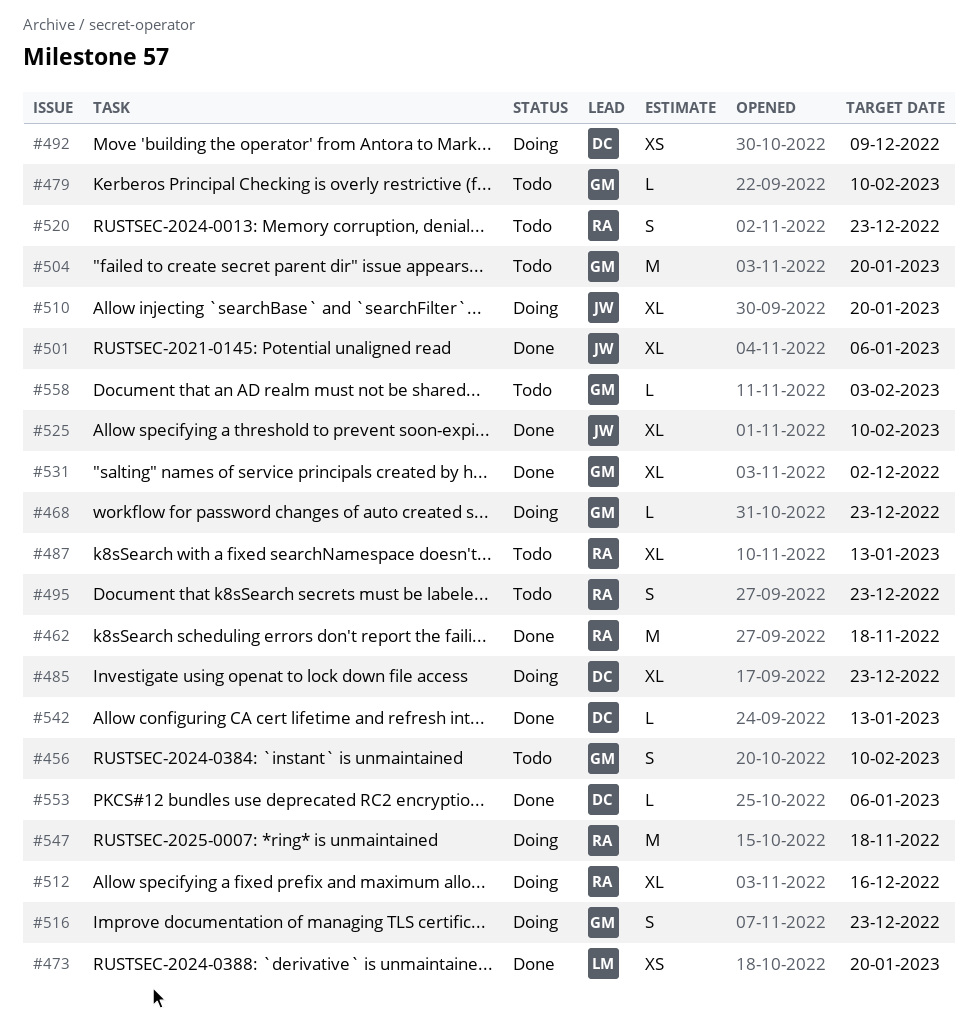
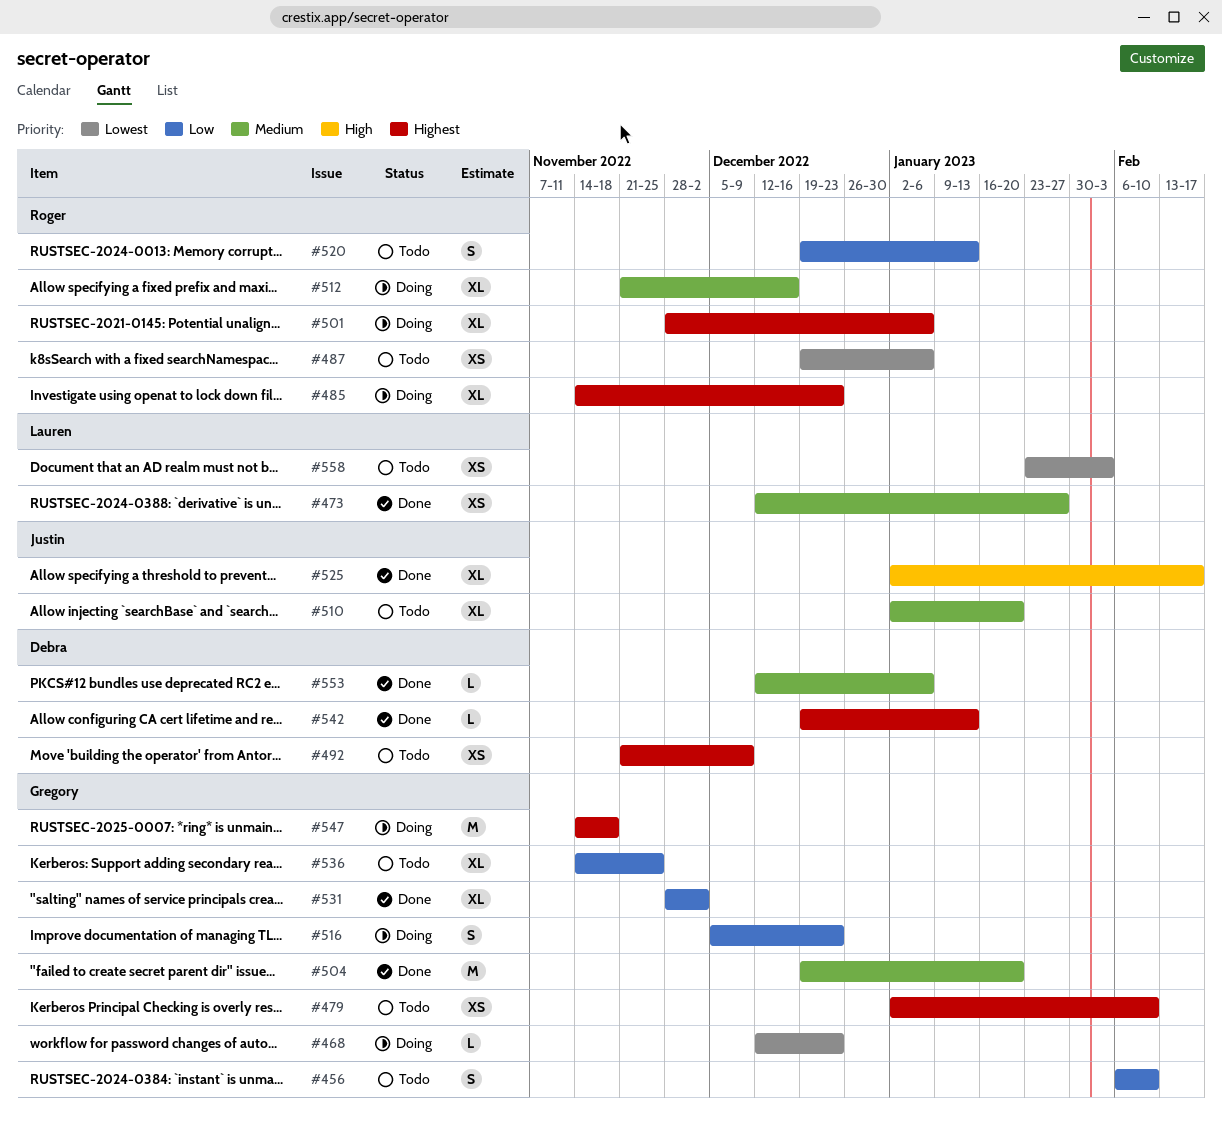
#462: present -> none
#473, due: Jan 20 -> Jan 27
#479, estimate: L -> XS
#485, owner: Debra -> Roger
#487, estimate: XL -> XS
#487, due: Jan 13 -> Jan 6
#492, status: Doing -> Todo
#495: present -> none
#501, status: Done -> Doing
#501, owner: Justin -> Roger
#504, status: Todo -> Done
#510, status: Doing -> Todo
#520, due: Dec 23 -> Jan 13
#525, due: Feb 10 -> Feb 17
#536: none -> present
#547, owner: Roger -> Gregory
#558, owner: Gregory -> Lauren
#558, estimate: L -> XS

